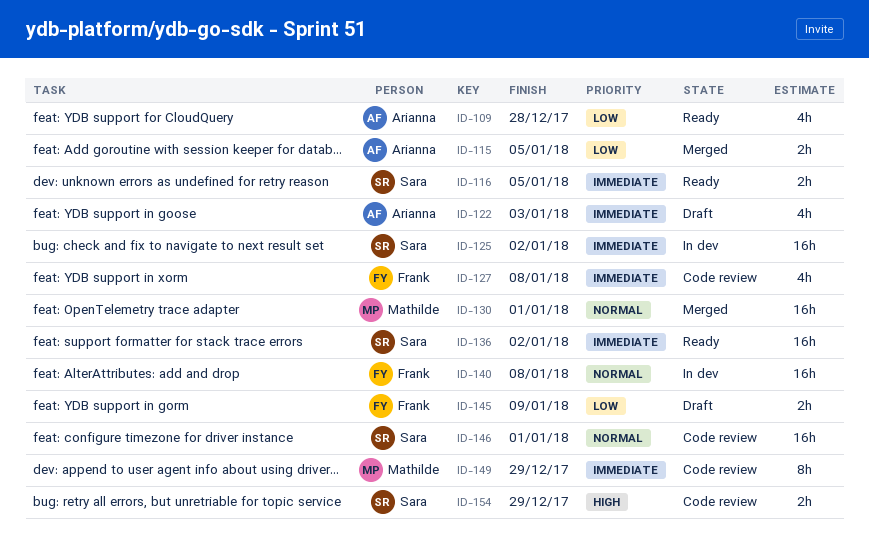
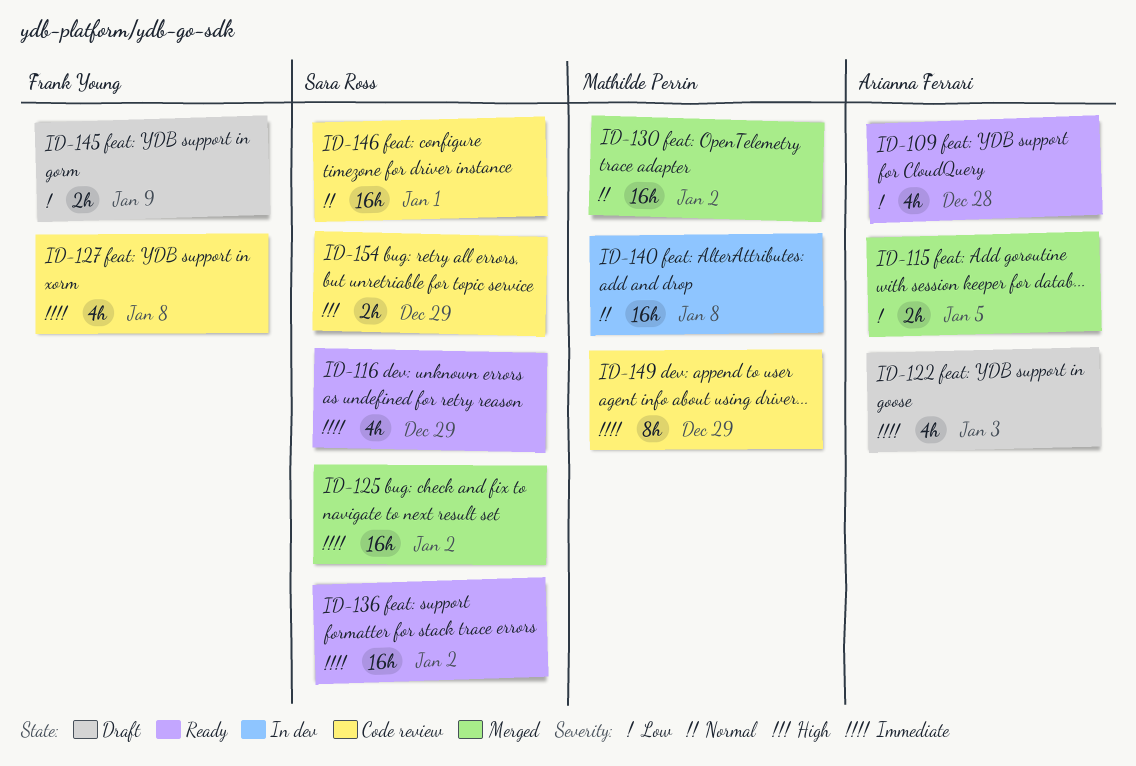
ID-116, estimate: 2h -> 4h
ID-116, due: Jan 5 -> Dec 29
ID-125, status: In dev -> Merged
ID-130, due: Jan 1 -> Jan 2
ID-140, owner: Frank Young -> Mathilde Perrin

